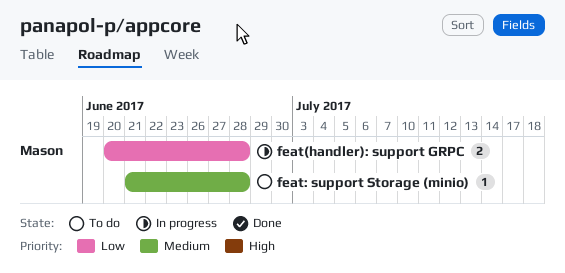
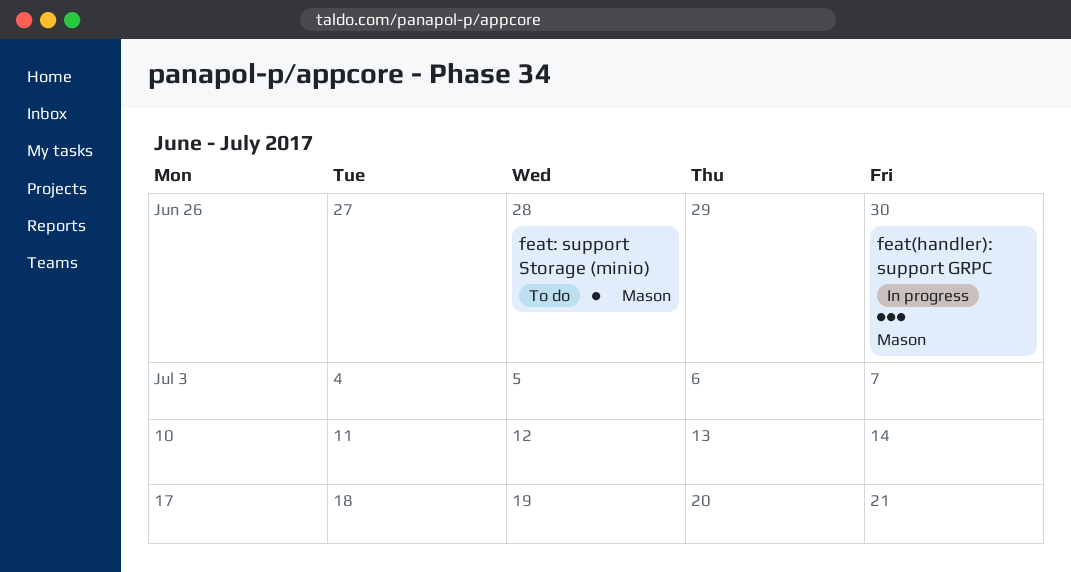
feat(handler): support GRPC, estimate: 2 -> 3
feat(handler): support GRPC, due: Jun 28 -> Jun 30

